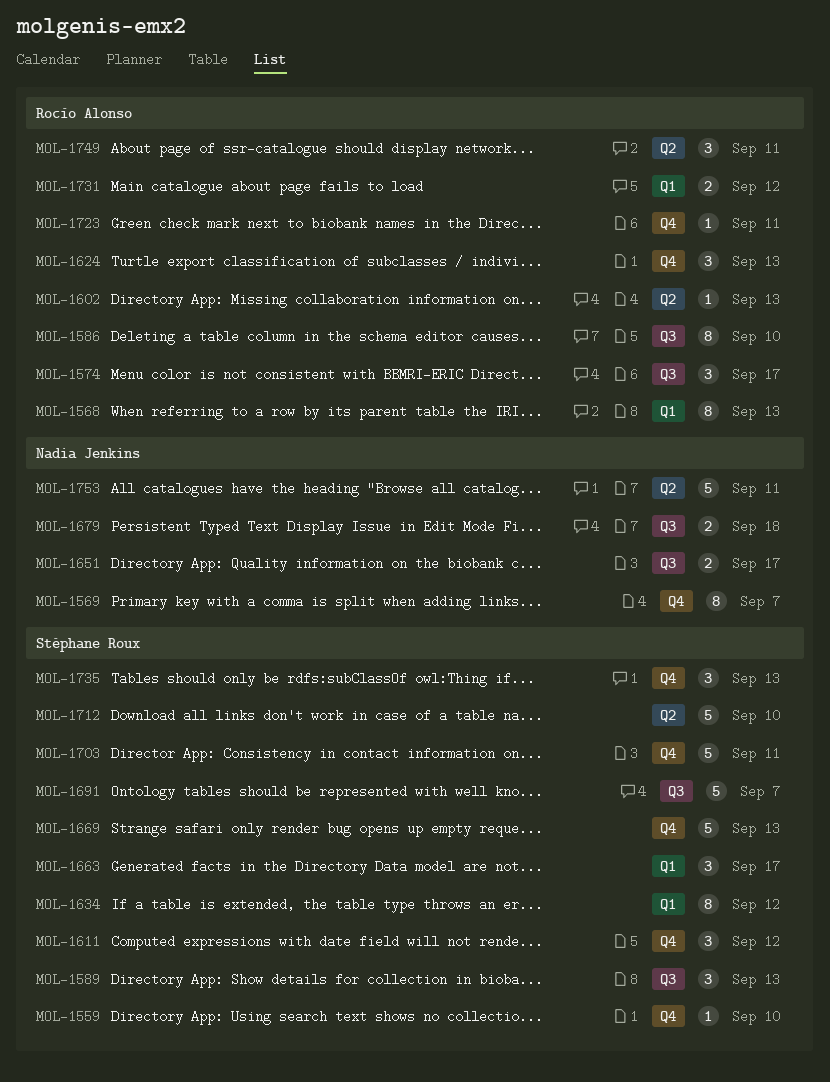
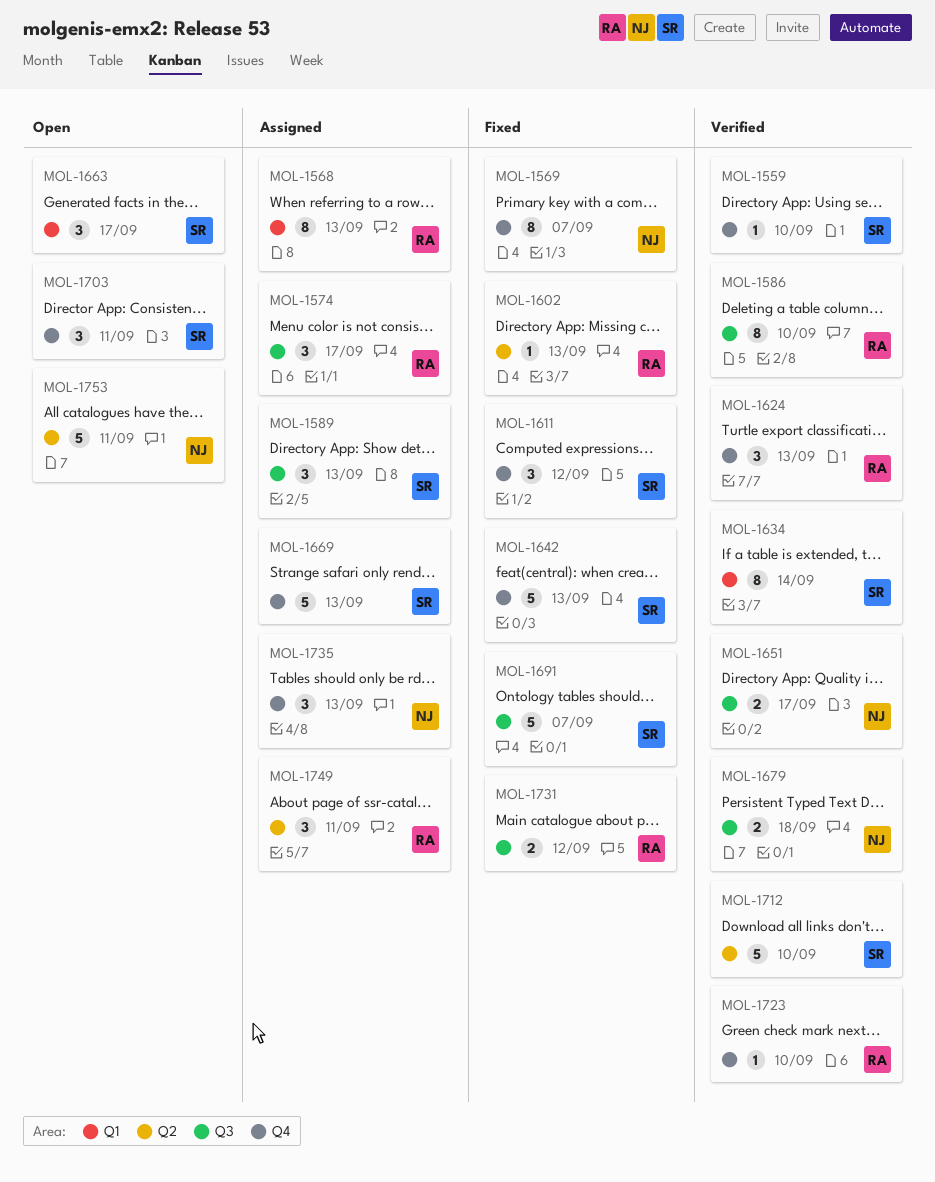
MOL-1634, due: Sep 12 -> Sep 14
MOL-1642: none -> present
MOL-1703, estimate: 5 -> 3
MOL-1723, due: Sep 11 -> Sep 10
MOL-1731, label: Q1 -> Q3
MOL-1735, owner: Stéphane Roux -> Nadia Jenkins

